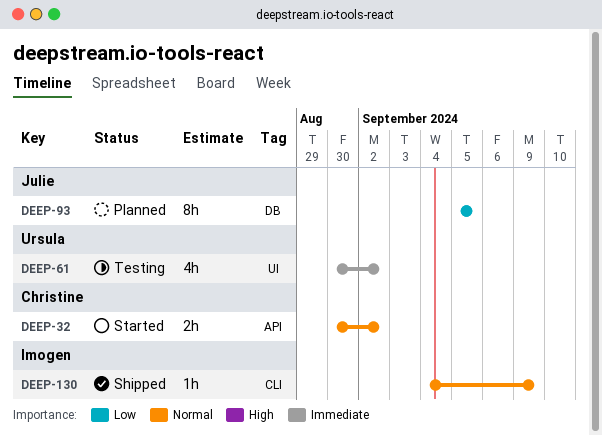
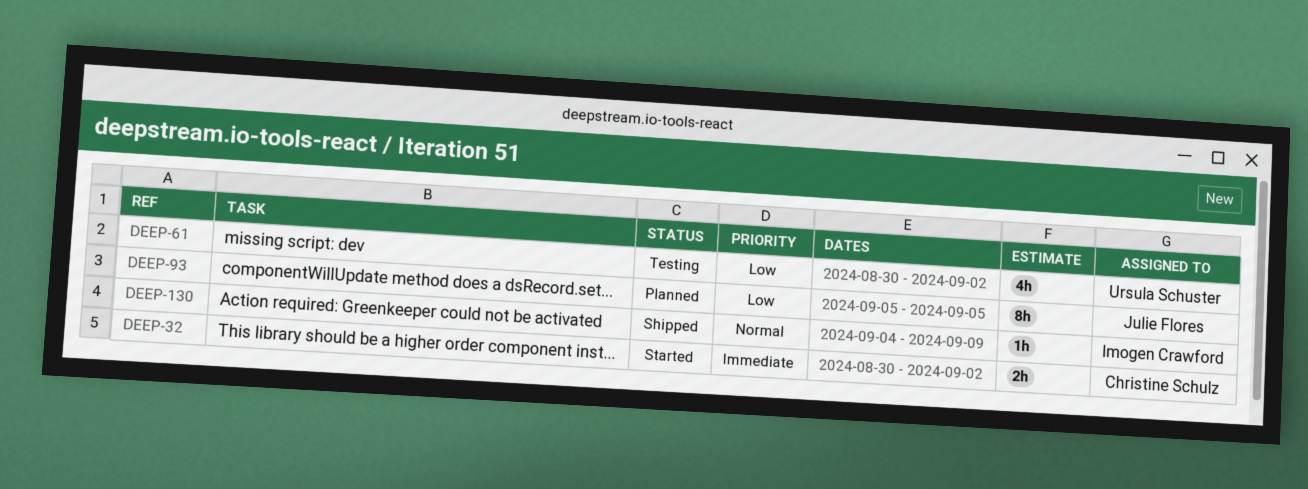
DEEP-32, priority: Normal -> Immediate
DEEP-61, priority: Immediate -> Low

